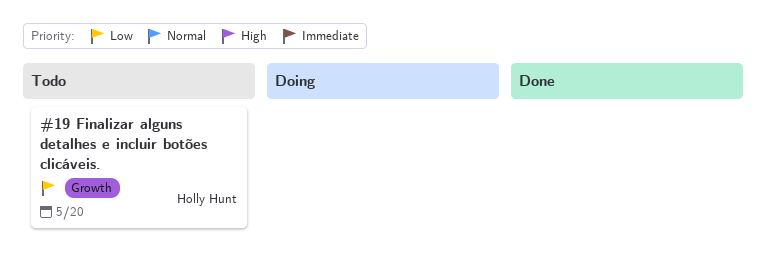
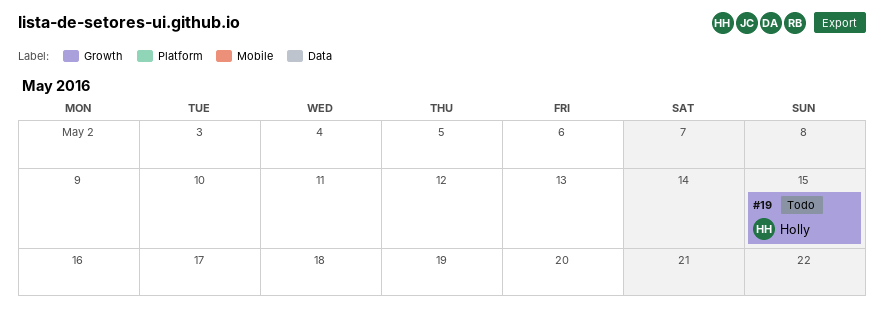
#19, due: May 20 -> May 15

